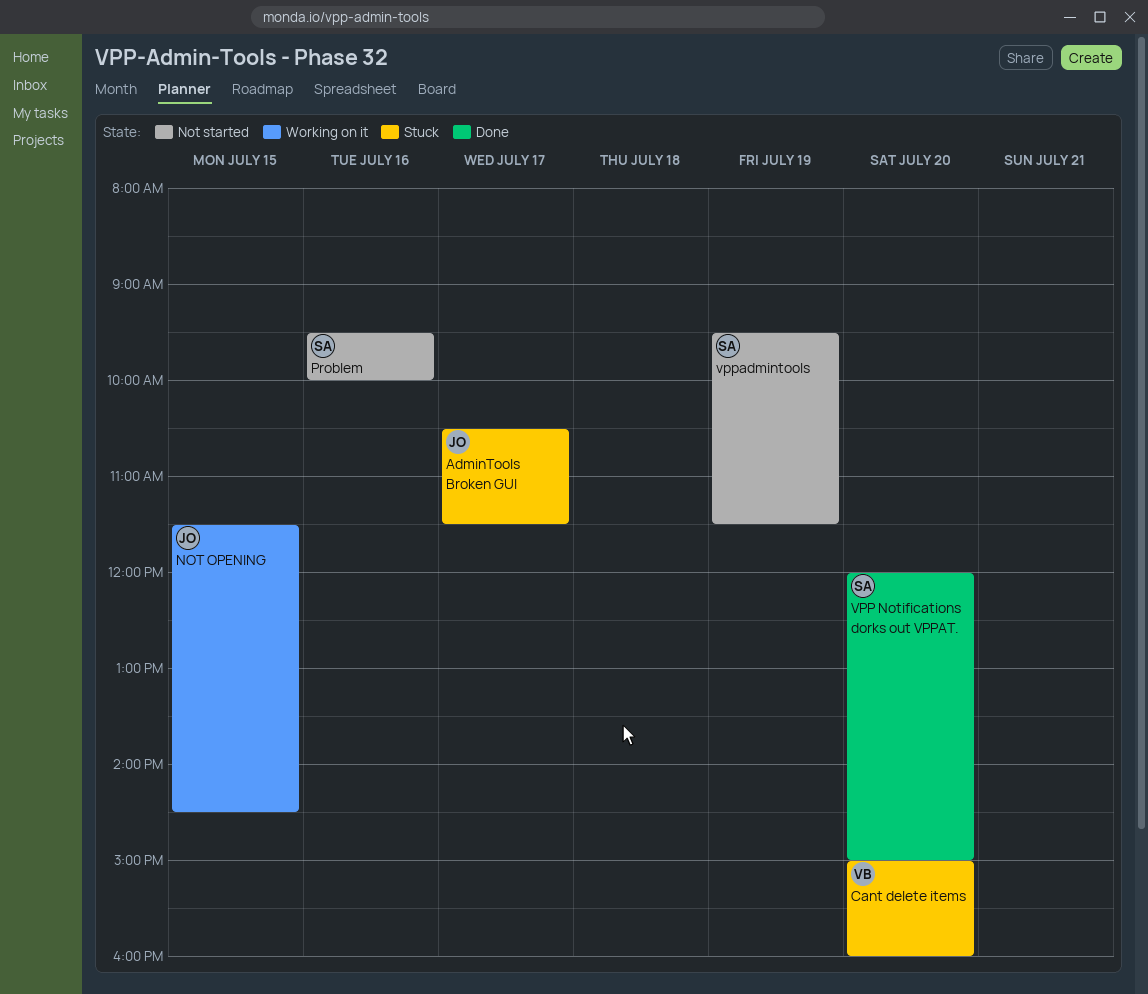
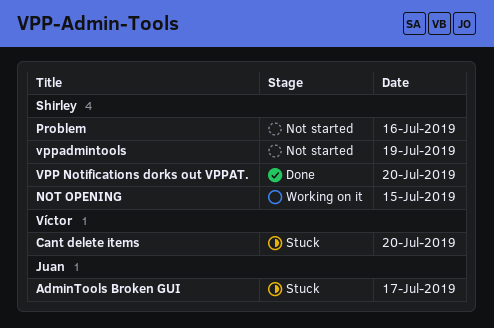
NOT OPENING, owner: Juan -> Shirley

